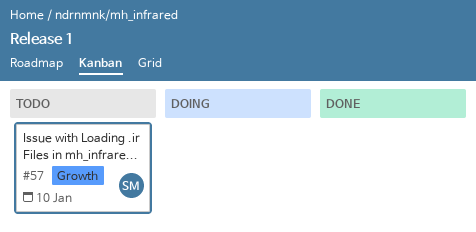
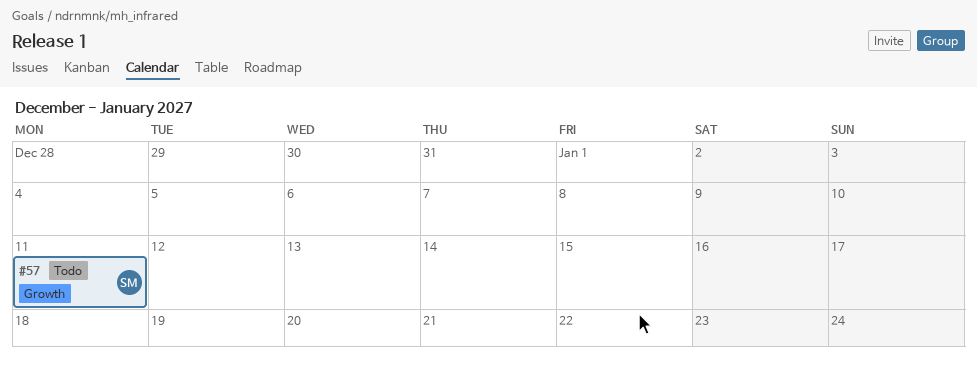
#57, due: Jan 10 -> Jan 11

